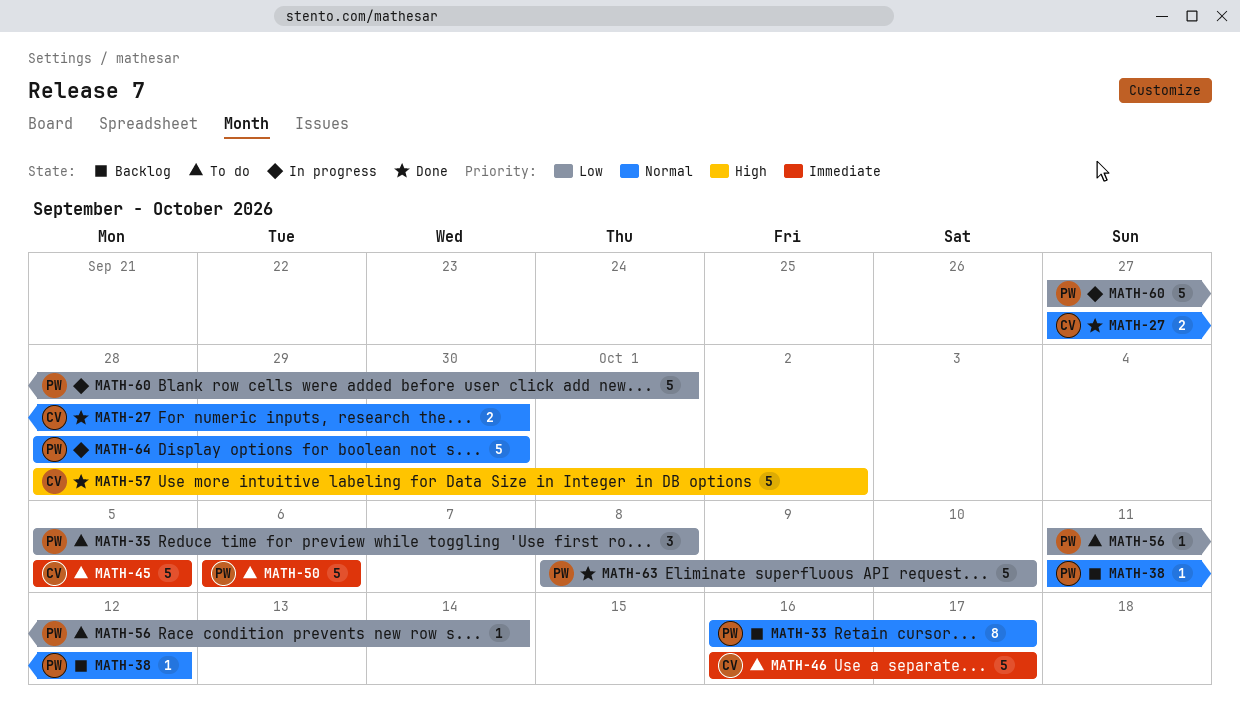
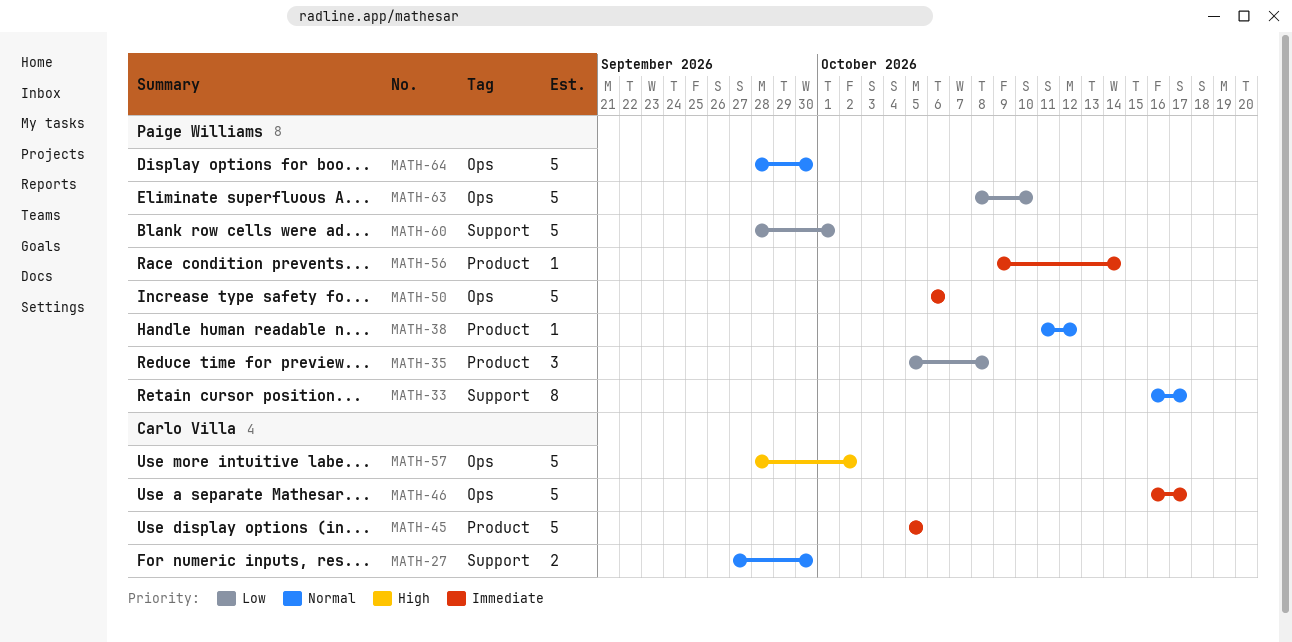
MATH-56, priority: Low -> Immediate
MATH-56, start: Oct 11 -> Oct 9
MATH-60, start: Sep 27 -> Sep 28

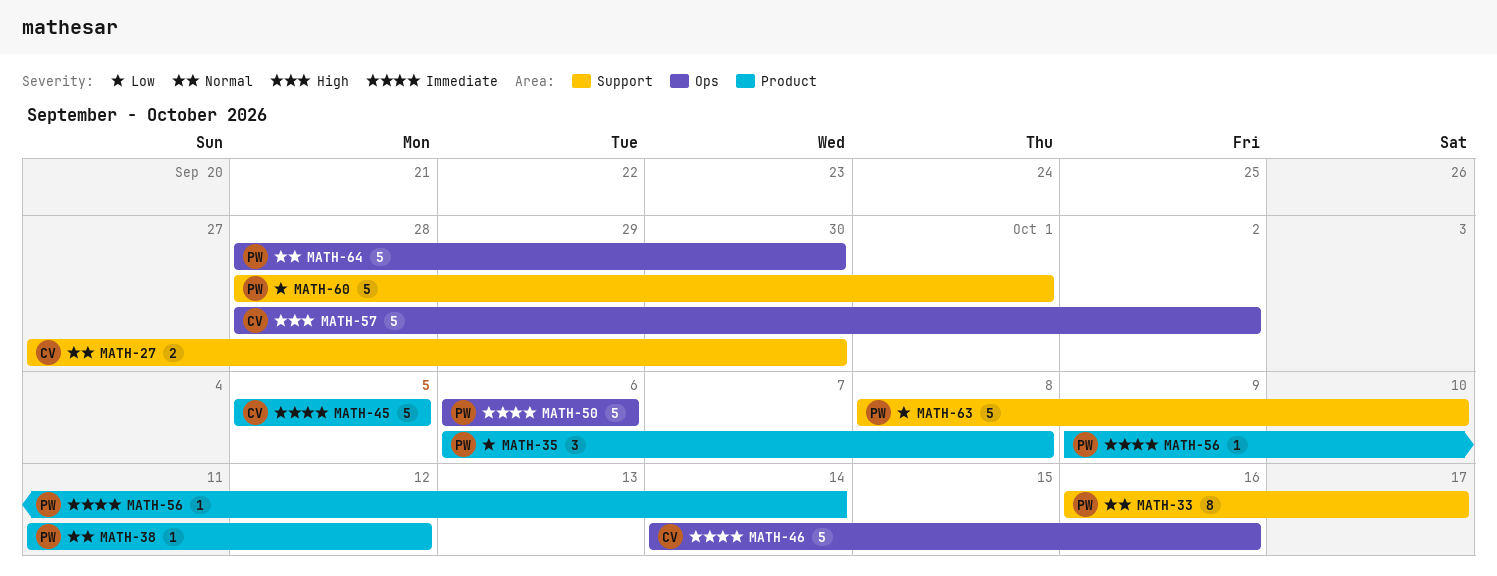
MATH-35, start: Oct 5 -> Oct 6
MATH-46, start: Oct 16 -> Oct 14
MATH-46, due: Oct 17 -> Oct 16
MATH-63, label: Ops -> Support

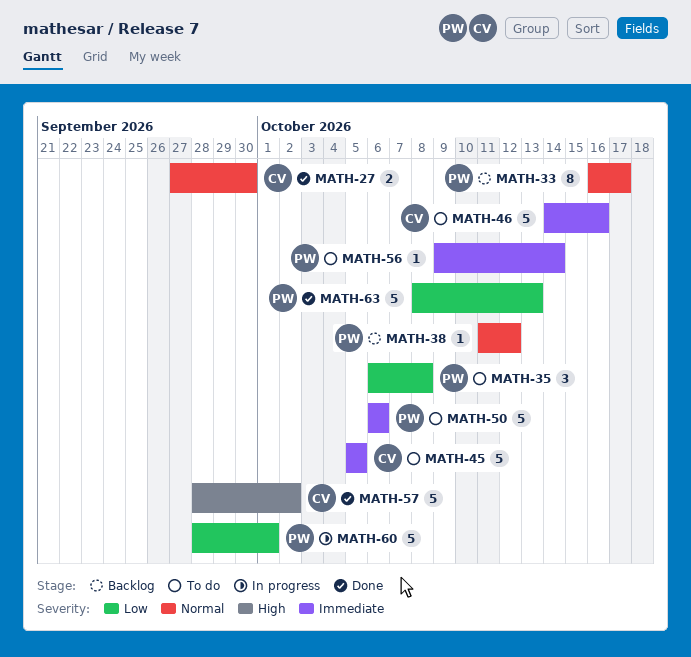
MATH-63, due: Oct 10 -> Oct 13
MATH-64: present -> none

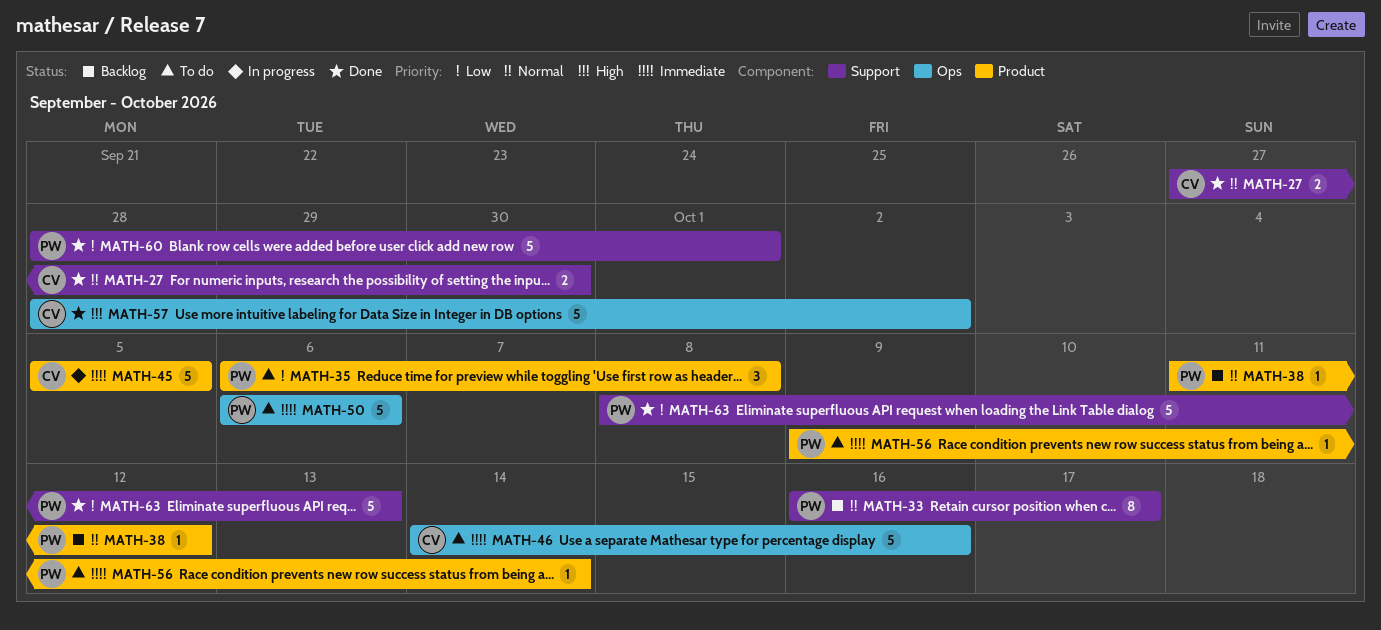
MATH-45, status: To do -> In progress
MATH-60, status: In progress -> Done

